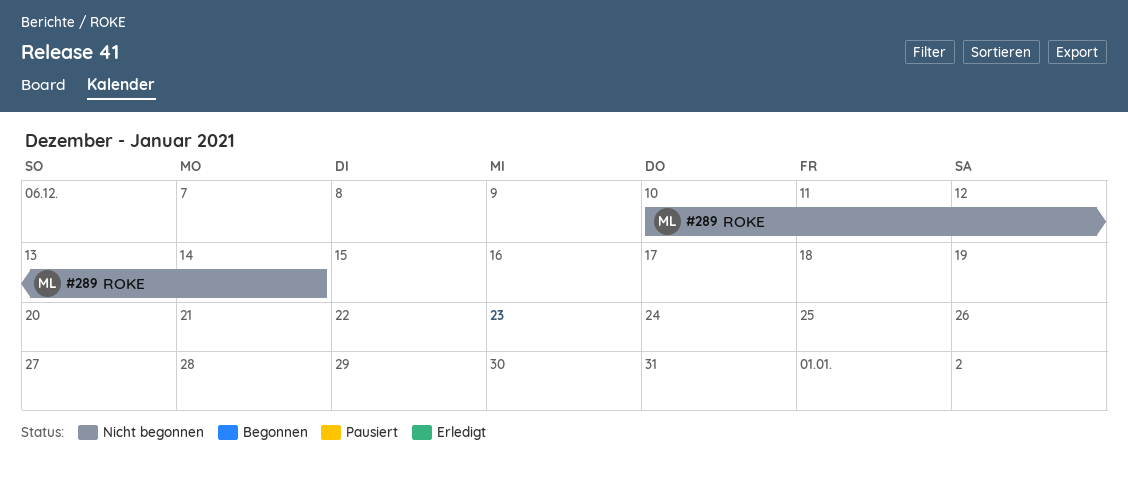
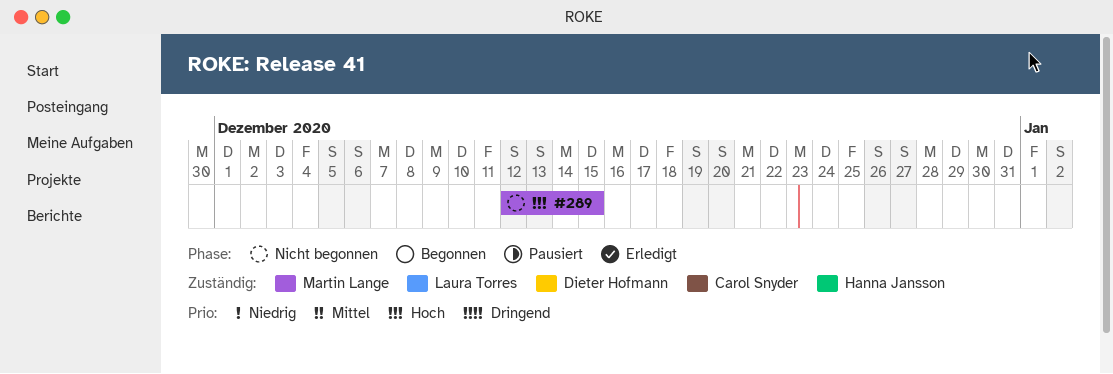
#289, start: Dec 10 -> Dec 12
#289, due: Dec 14 -> Dec 15

